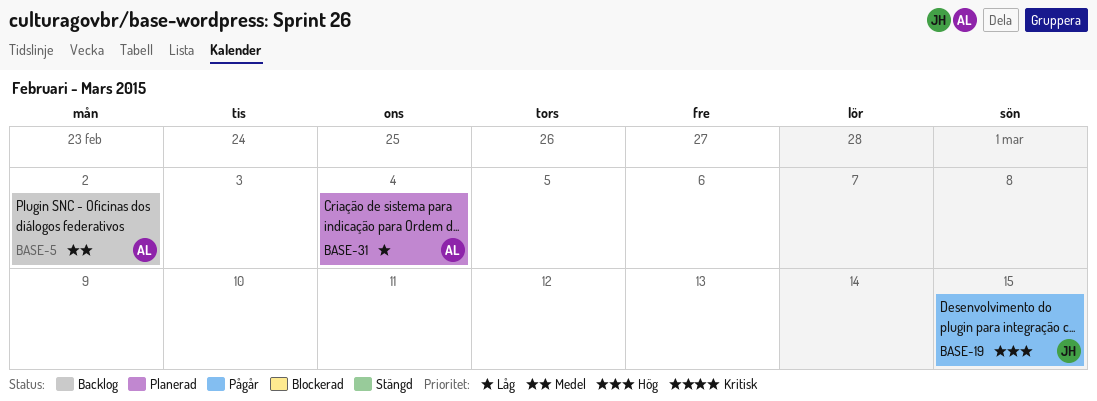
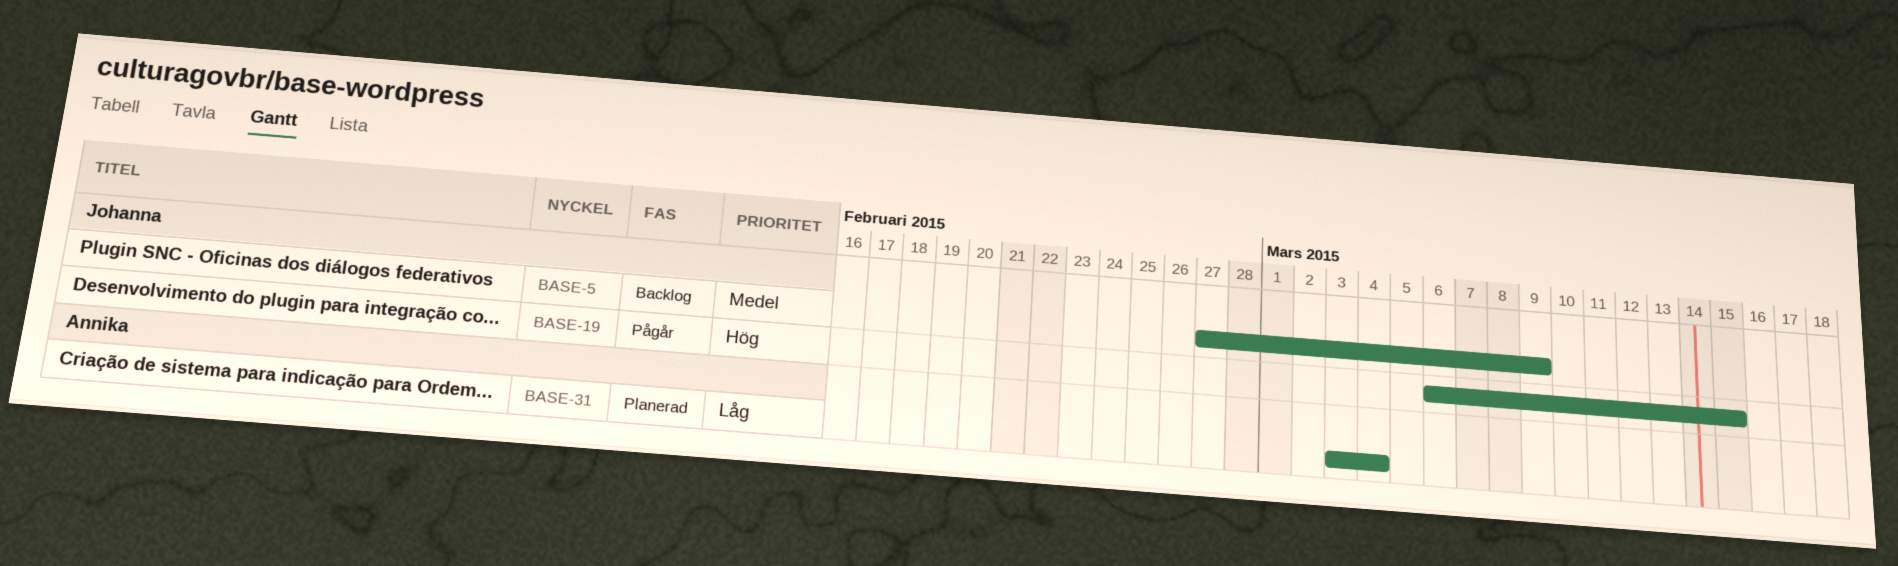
BASE-5, owner: Annika -> Johanna
BASE-5, due: Mar 2 -> Mar 9

